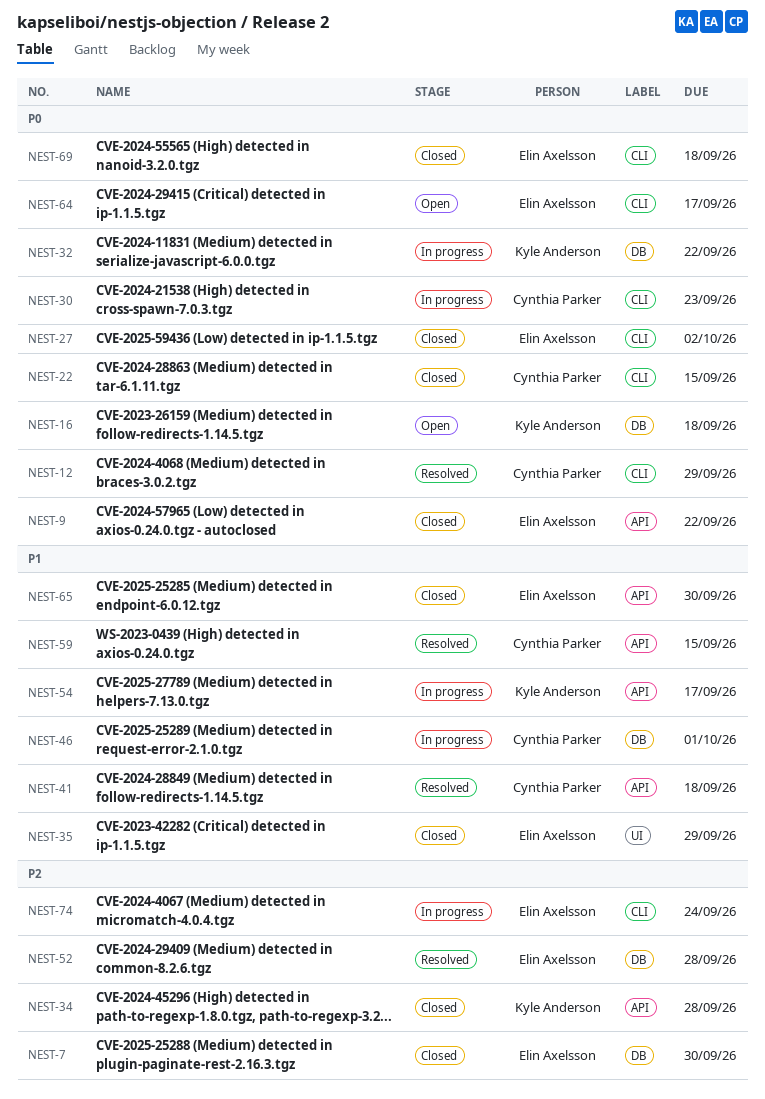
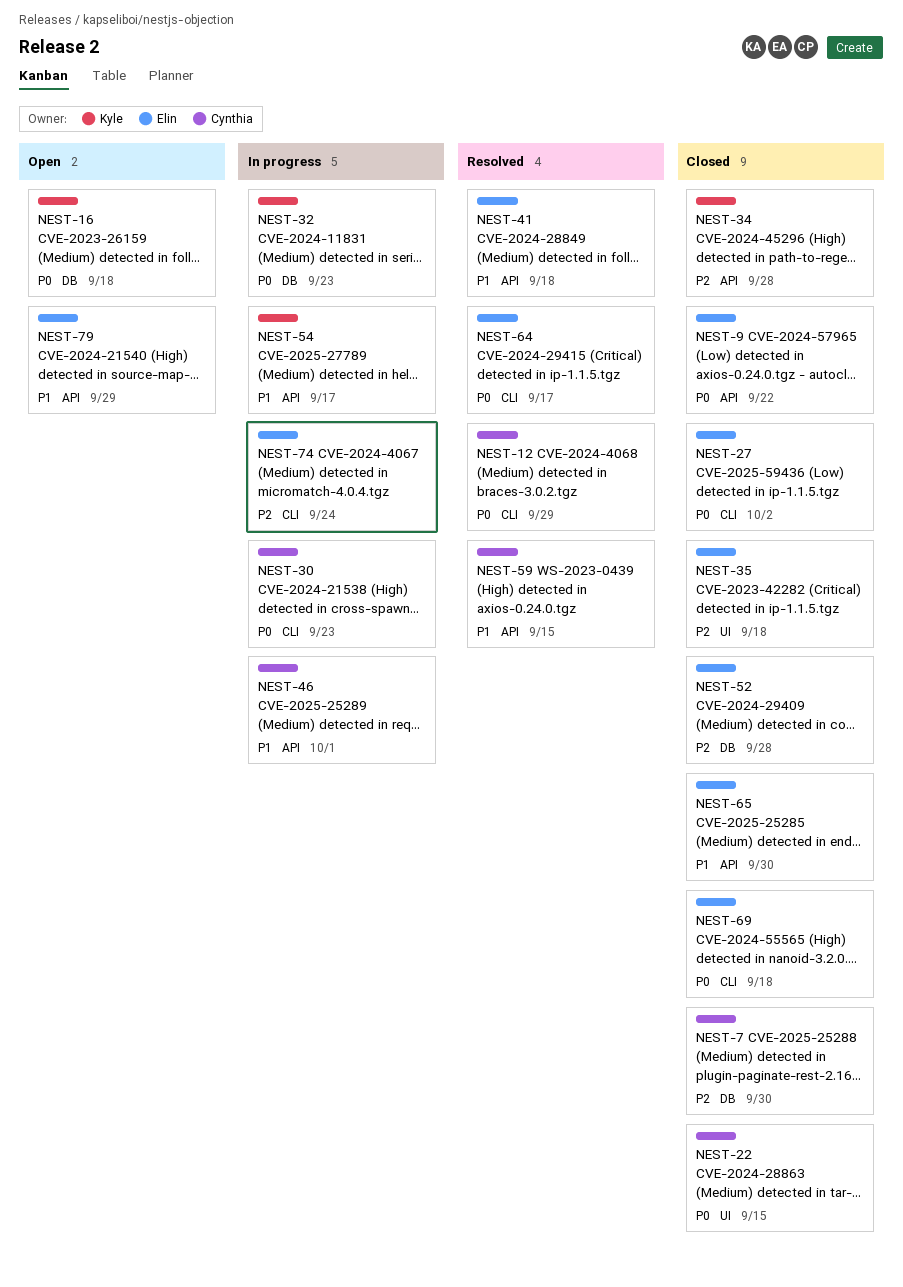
NEST-7, owner: Elin Axelsson -> Cynthia Parker
NEST-22, label: CLI -> UI
NEST-32, due: Sep 22 -> Sep 23
NEST-35, priority: P1 -> P2
NEST-35, due: Sep 29 -> Sep 18
NEST-41, owner: Cynthia Parker -> Elin Axelsson
NEST-46, label: DB -> API
NEST-52, status: Resolved -> Closed
NEST-64, status: Open -> Resolved
NEST-79: none -> present

